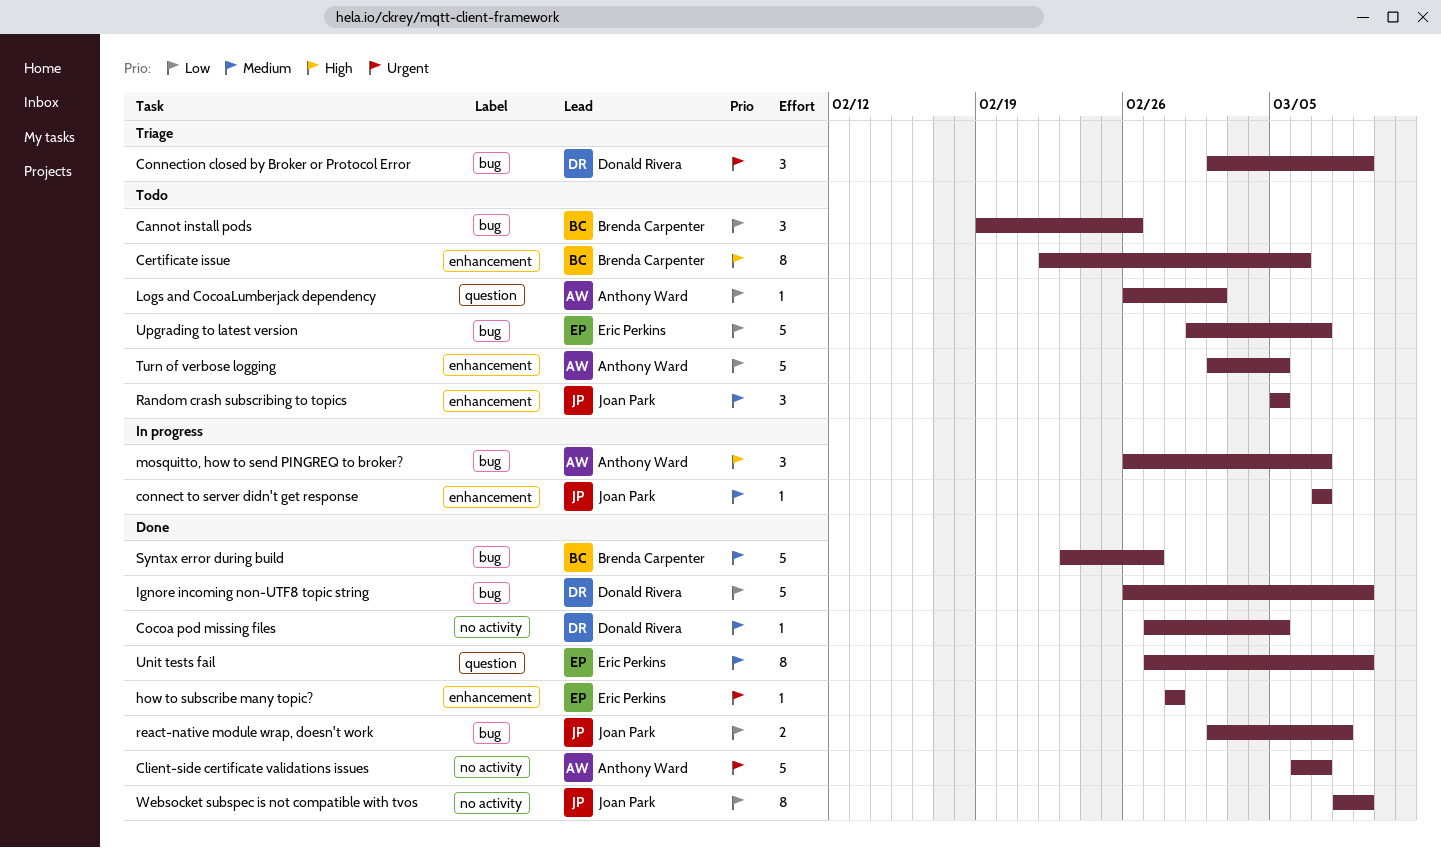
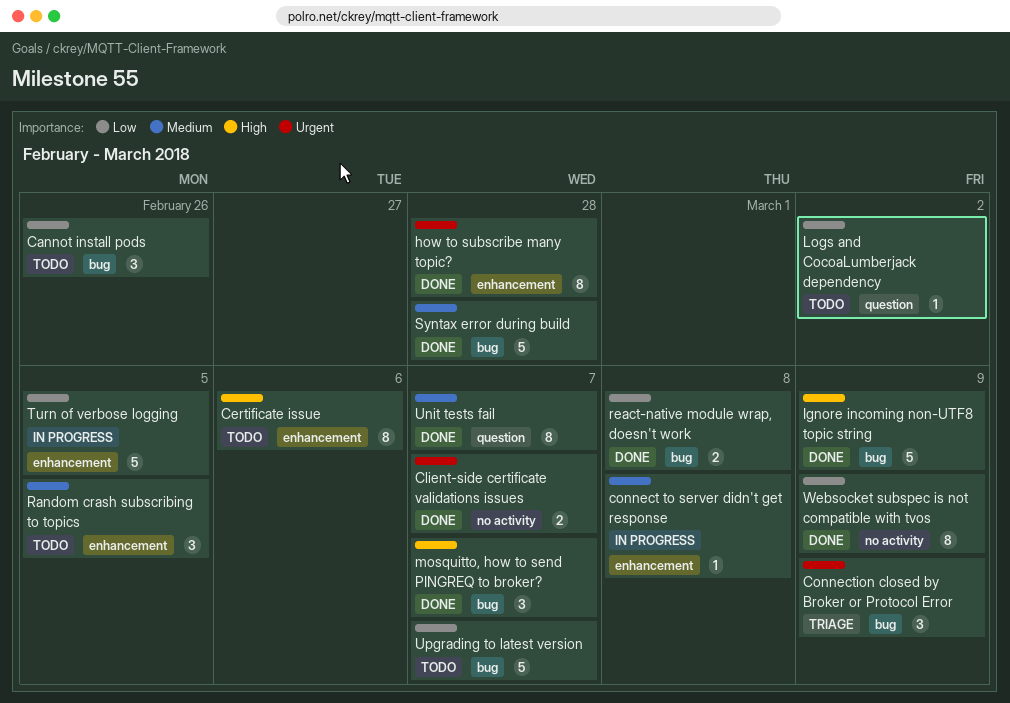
Client-side certificate validations issues, estimate: 5 -> 2
Cocoa pod missing files: present -> none
connect to server didn't get response, due: Mar 7 -> Mar 8
how to subscribe many topic?, estimate: 1 -> 8
Ignore incoming non-UTF8 topic string, priority: Low -> High
mosquitto, how to send PINGREQ to broker?, status: In progress -> Done
Syntax error during build, due: Feb 27 -> Feb 28
Turn of verbose logging, status: Todo -> In progress
Unit tests fail, due: Mar 9 -> Mar 7

